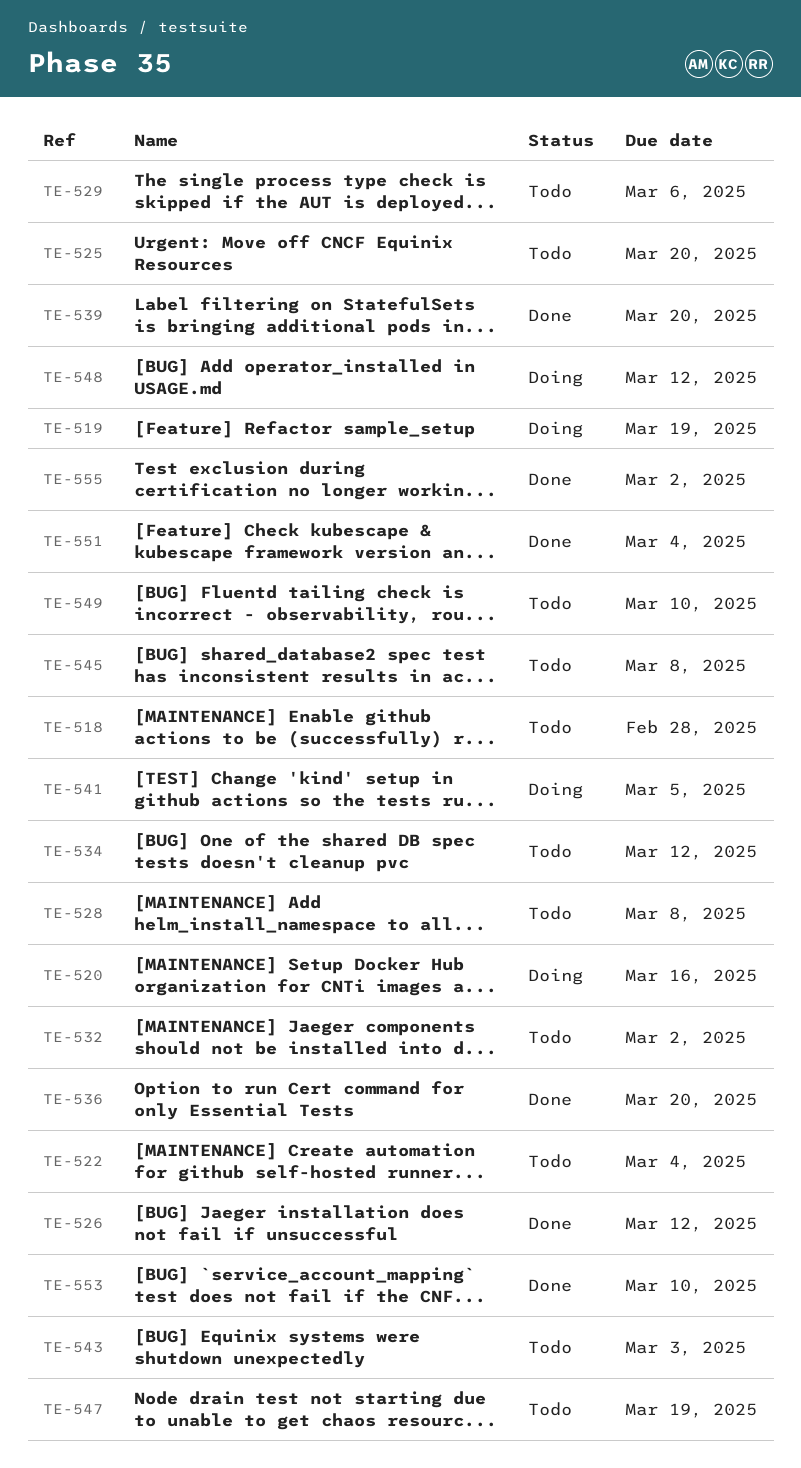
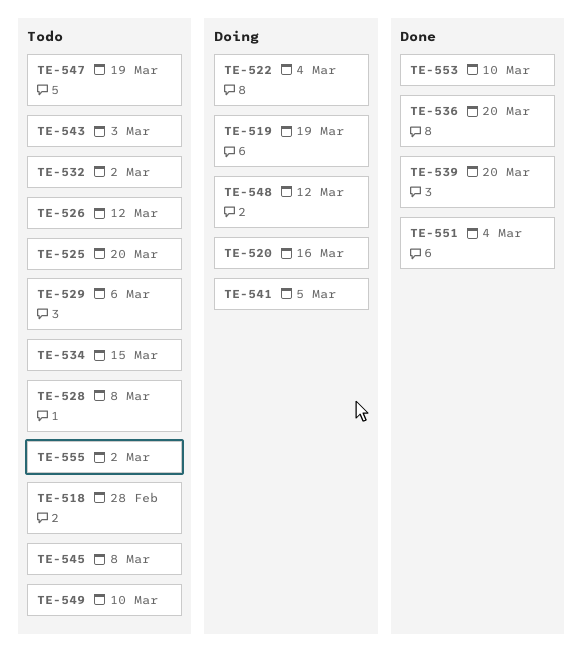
TE-522, status: Todo -> Doing
TE-526, status: Done -> Todo
TE-534, due: Mar 12 -> Mar 15
TE-555, status: Done -> Todo

